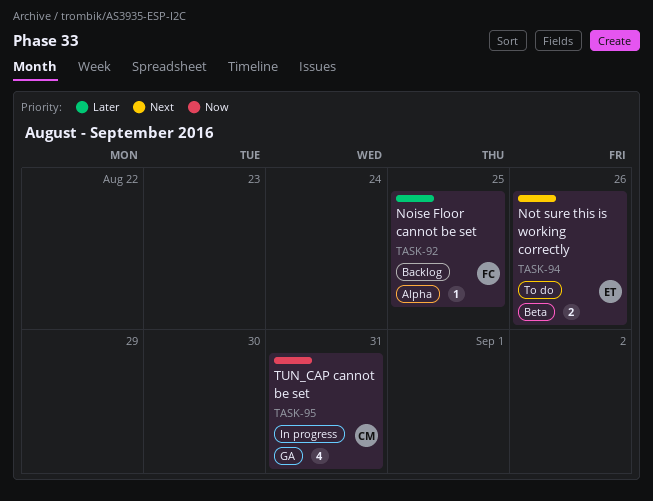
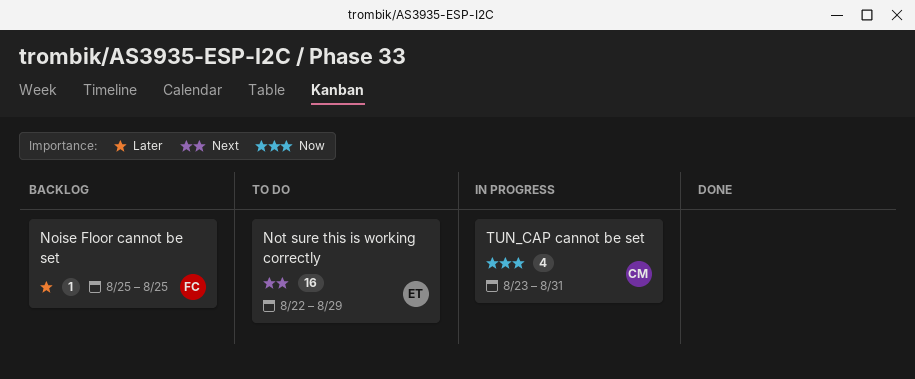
Not sure this is working correctly, estimate: 2 -> 16
Not sure this is working correctly, due: Aug 26 -> Aug 29

